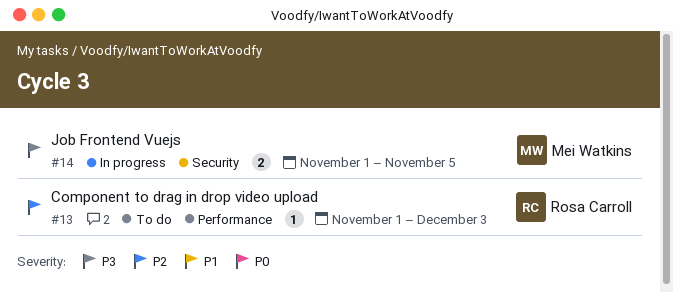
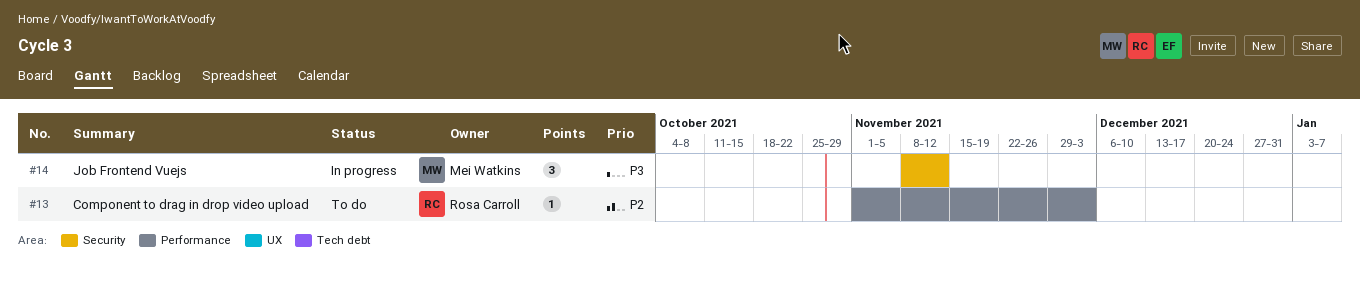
#14, estimate: 2 -> 3
#14, start: Nov 1 -> Nov 8
#14, due: Nov 5 -> Nov 12

